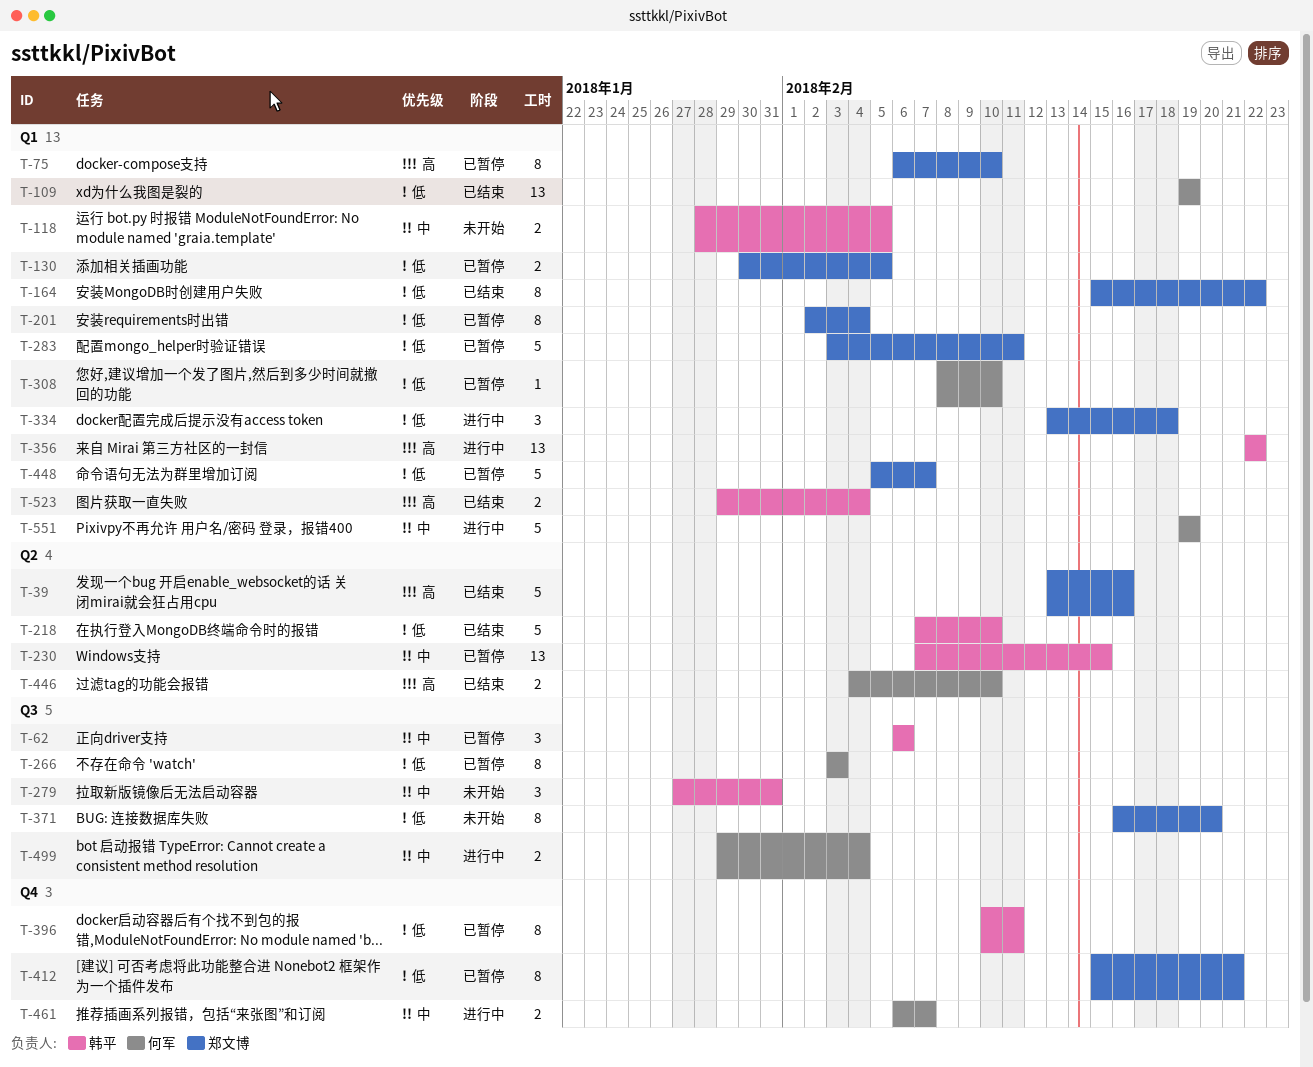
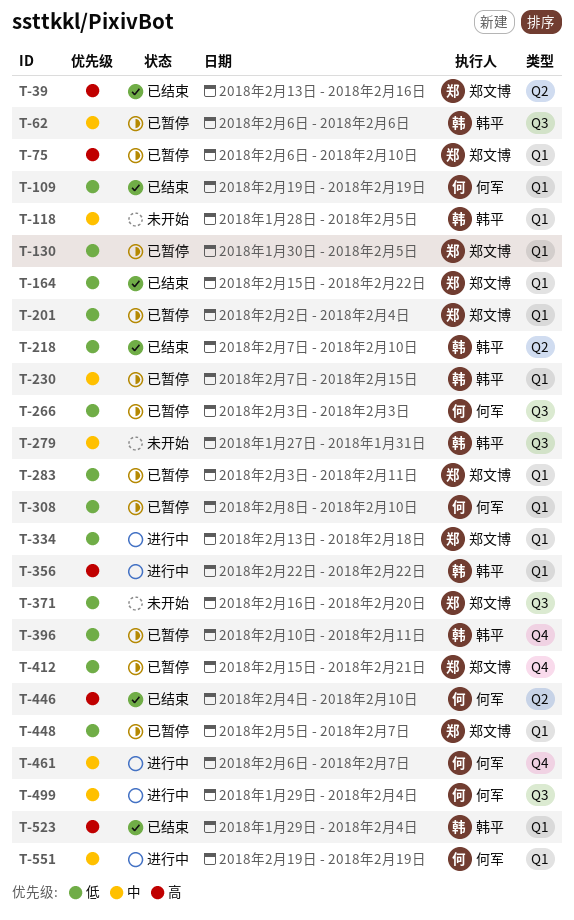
T-230, label: Q2 -> Q1

